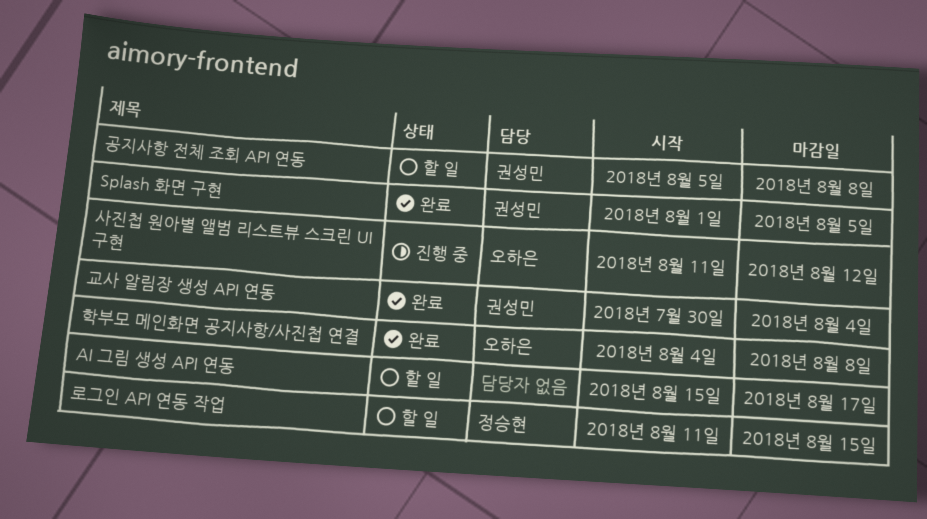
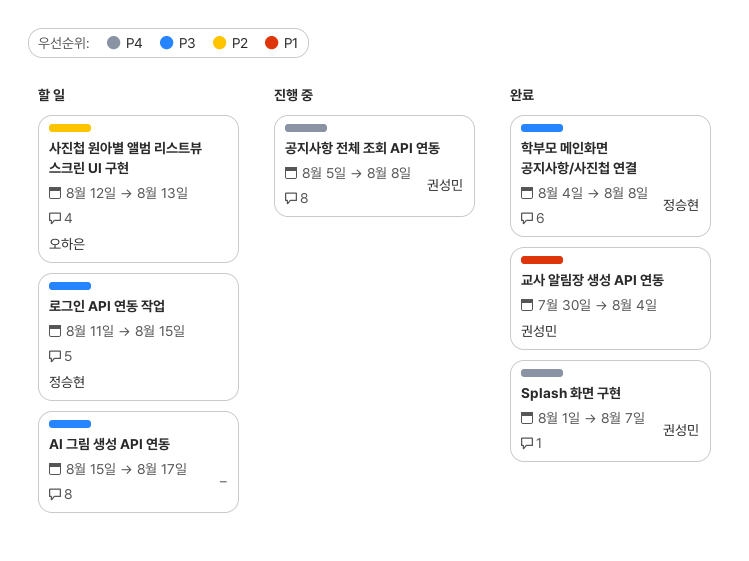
Splash 화면 구현, due: Aug 5 -> Aug 7
공지사항 전체 조회 API 연동, status: 할 일 -> 진행 중
사진첩 원아별 앨범 리스트뷰 스크린 UI 구현, status: 진행 중 -> 할 일
사진첩 원아별 앨범 리스트뷰 스크린 UI 구현, start: Aug 11 -> Aug 12
사진첩 원아별 앨범 리스트뷰 스크린 UI 구현, due: Aug 12 -> Aug 13
학부모 메인화면 공지사항/사진첩 연결, owner: 오하은 -> 정승현

